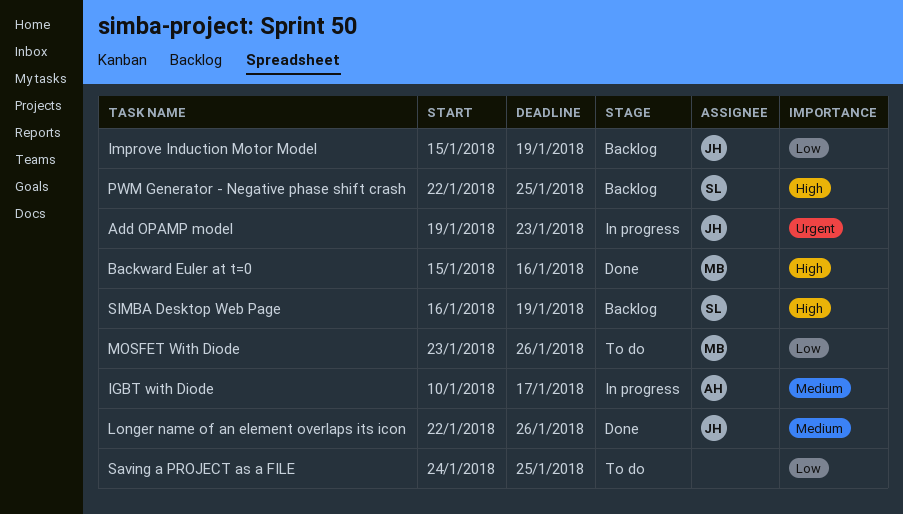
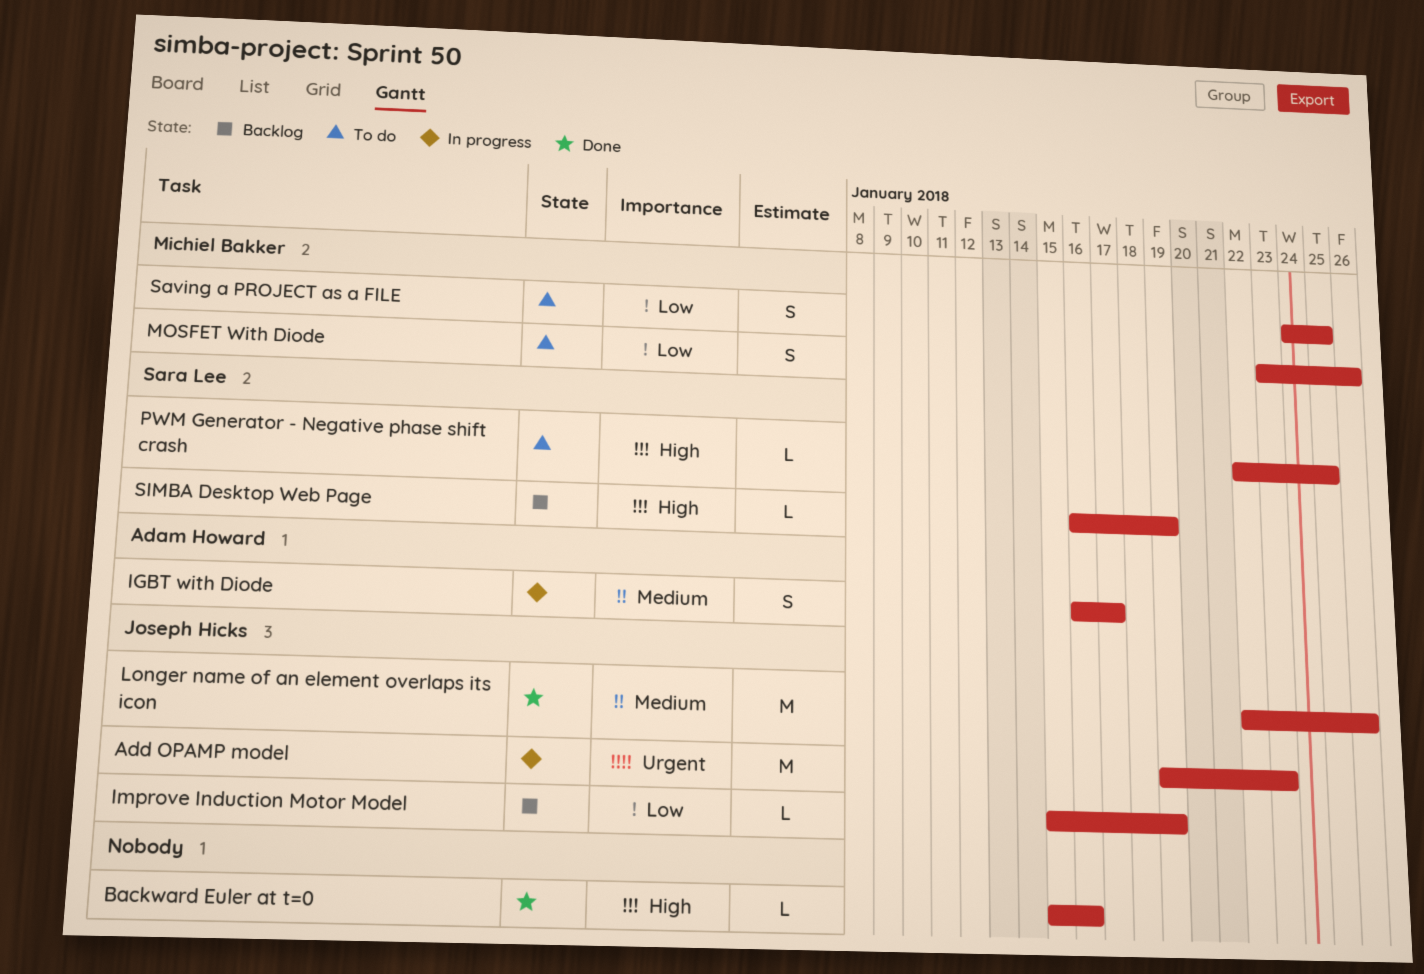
Backward Euler at t=0, owner: Michiel Bakker -> none
IGBT with Diode, start: Jan 10 -> Jan 16
PWM Generator - Negative phase shift crash, status: Backlog -> To do
Saving a PROJECT as a FILE, owner: none -> Michiel Bakker

